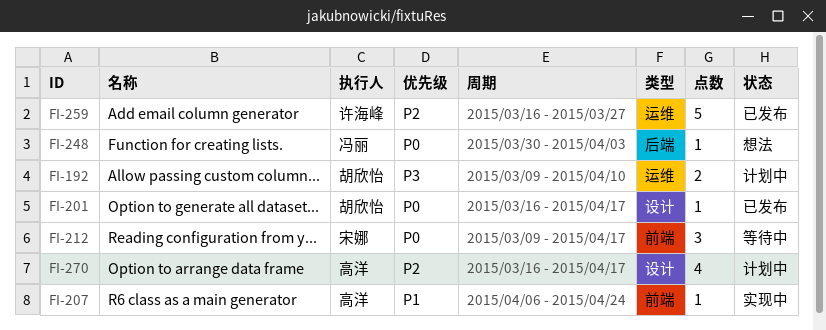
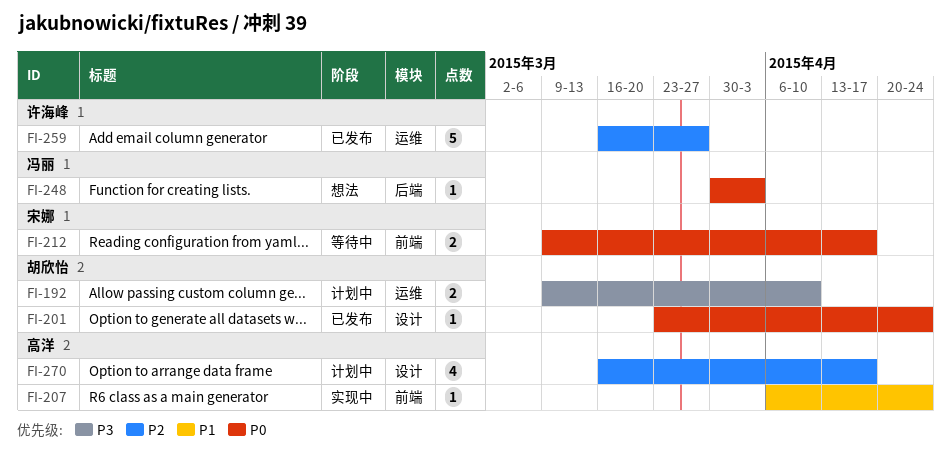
FI-201, start: Mar 16 -> Mar 23
FI-201, due: Apr 17 -> Apr 24
FI-212, estimate: 3 -> 2

